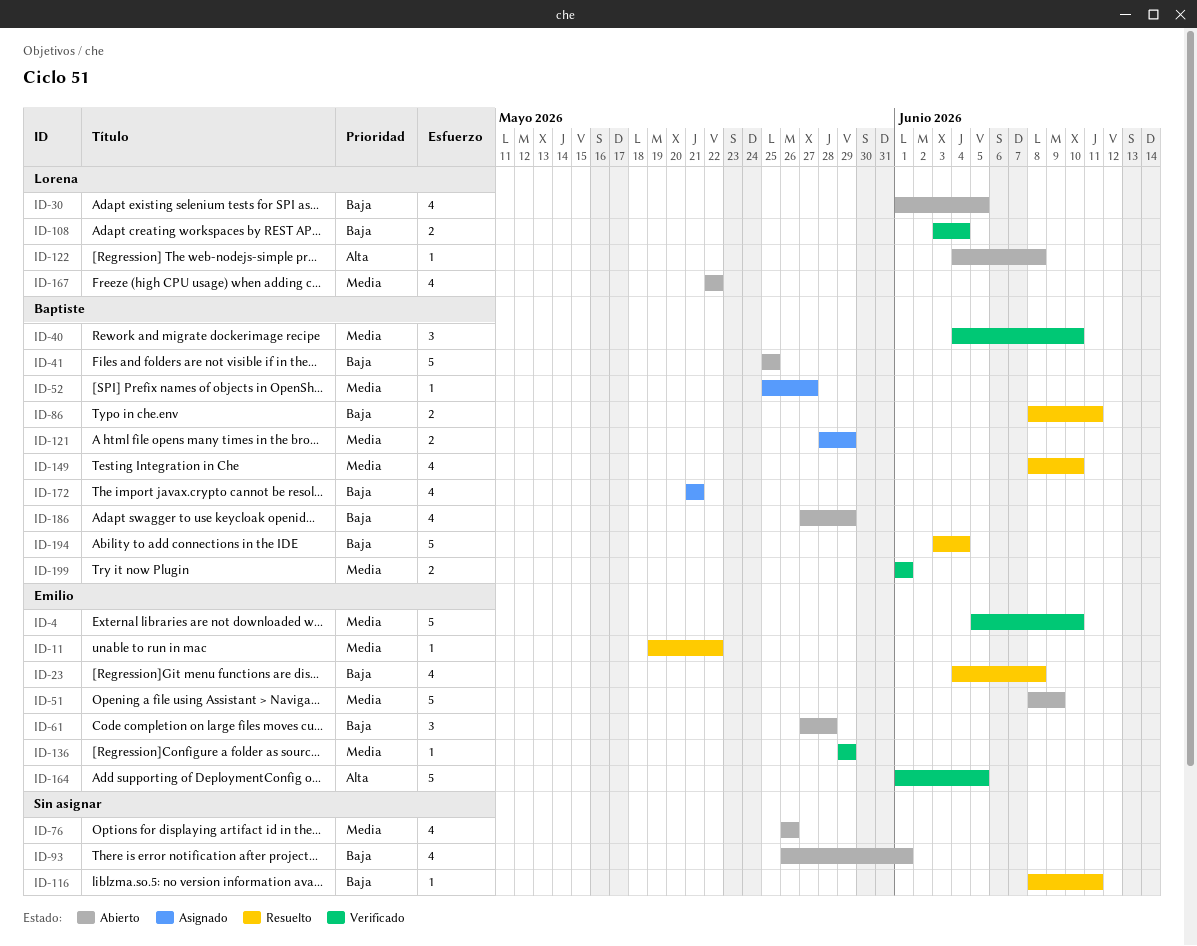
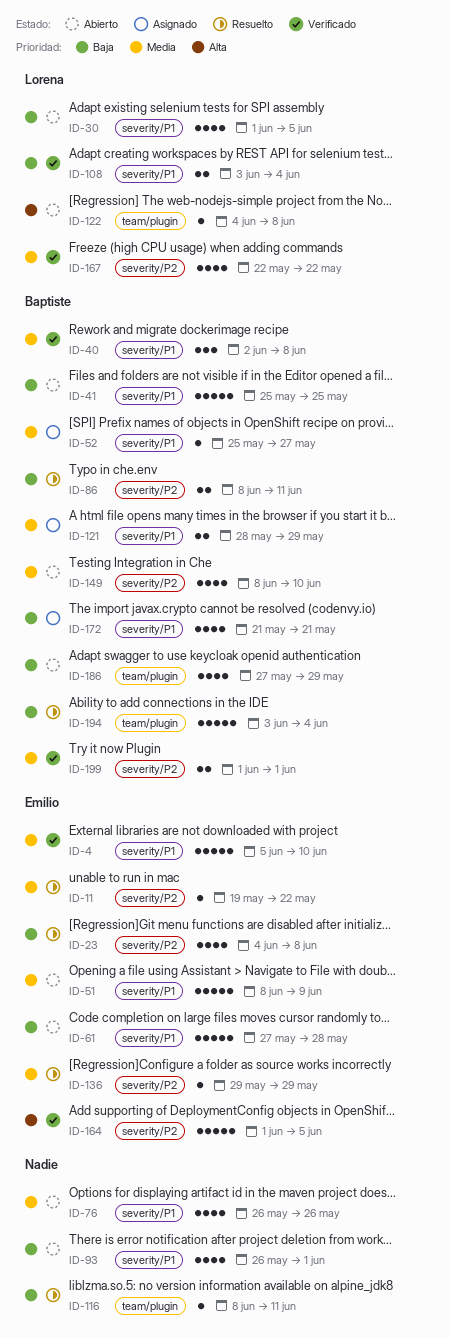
ID-40, start: Jun 4 -> Jun 2
ID-40, due: Jun 10 -> Jun 8
ID-61, estimate: 3 -> 5
ID-136, status: Verificado -> Resuelto
ID-149, status: Resuelto -> Abierto
ID-167, status: Abierto -> Verificado

